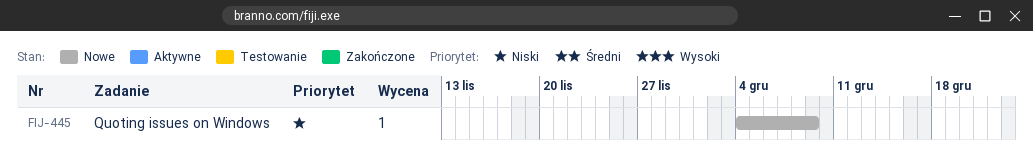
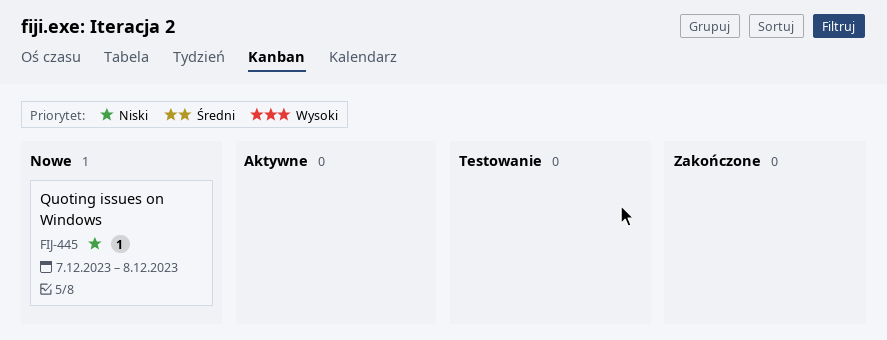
FIJ-445, start: Dec 4 -> Dec 7
FIJ-445, due: Dec 9 -> Dec 8

